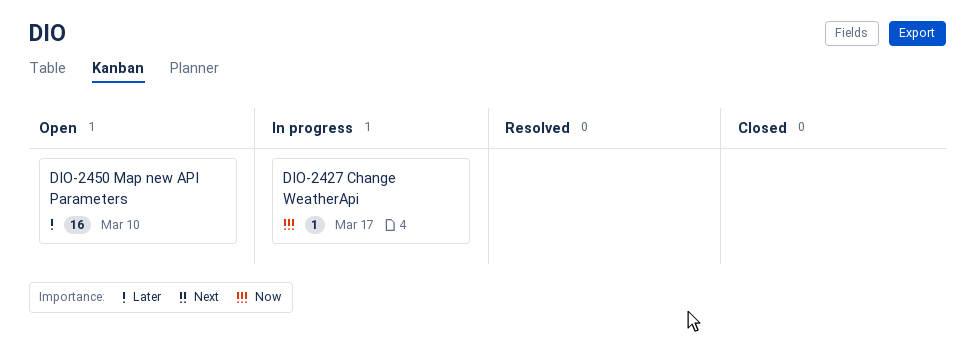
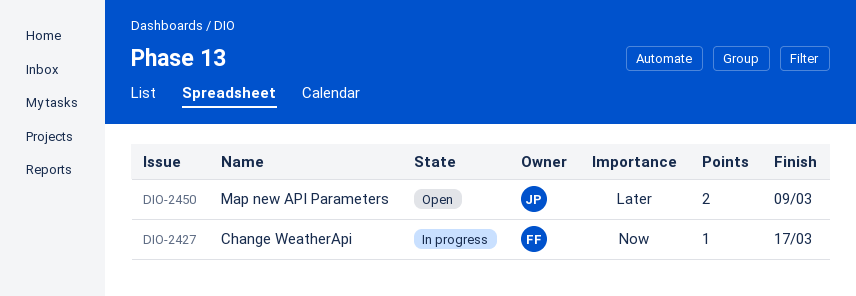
DIO-2450, estimate: 16 -> 2
DIO-2450, due: Mar 10 -> Mar 9

